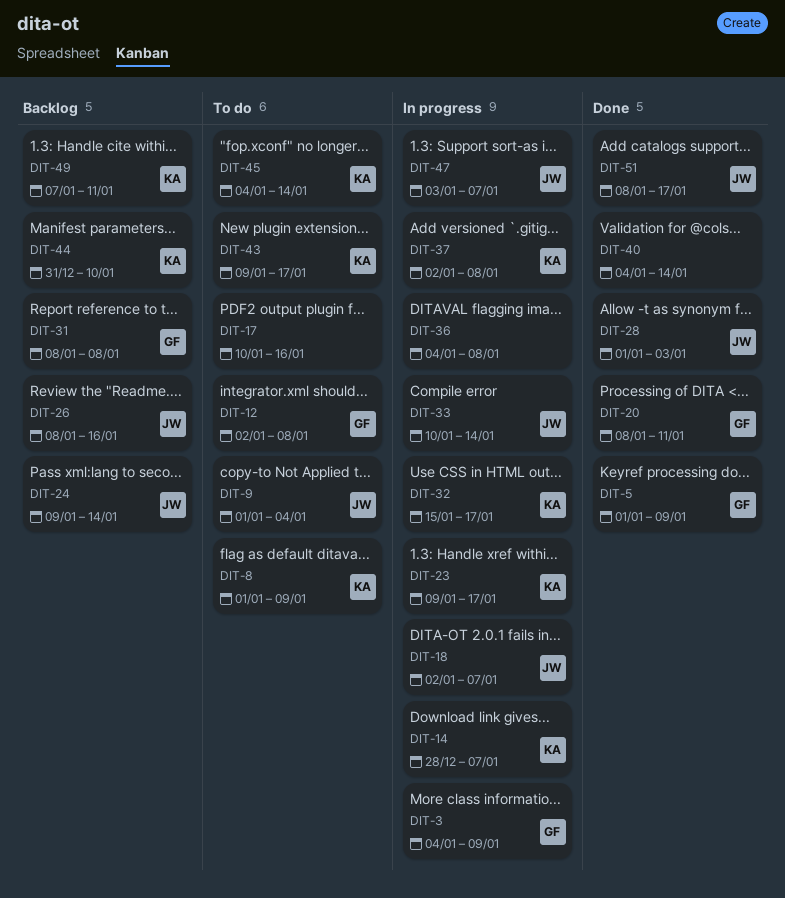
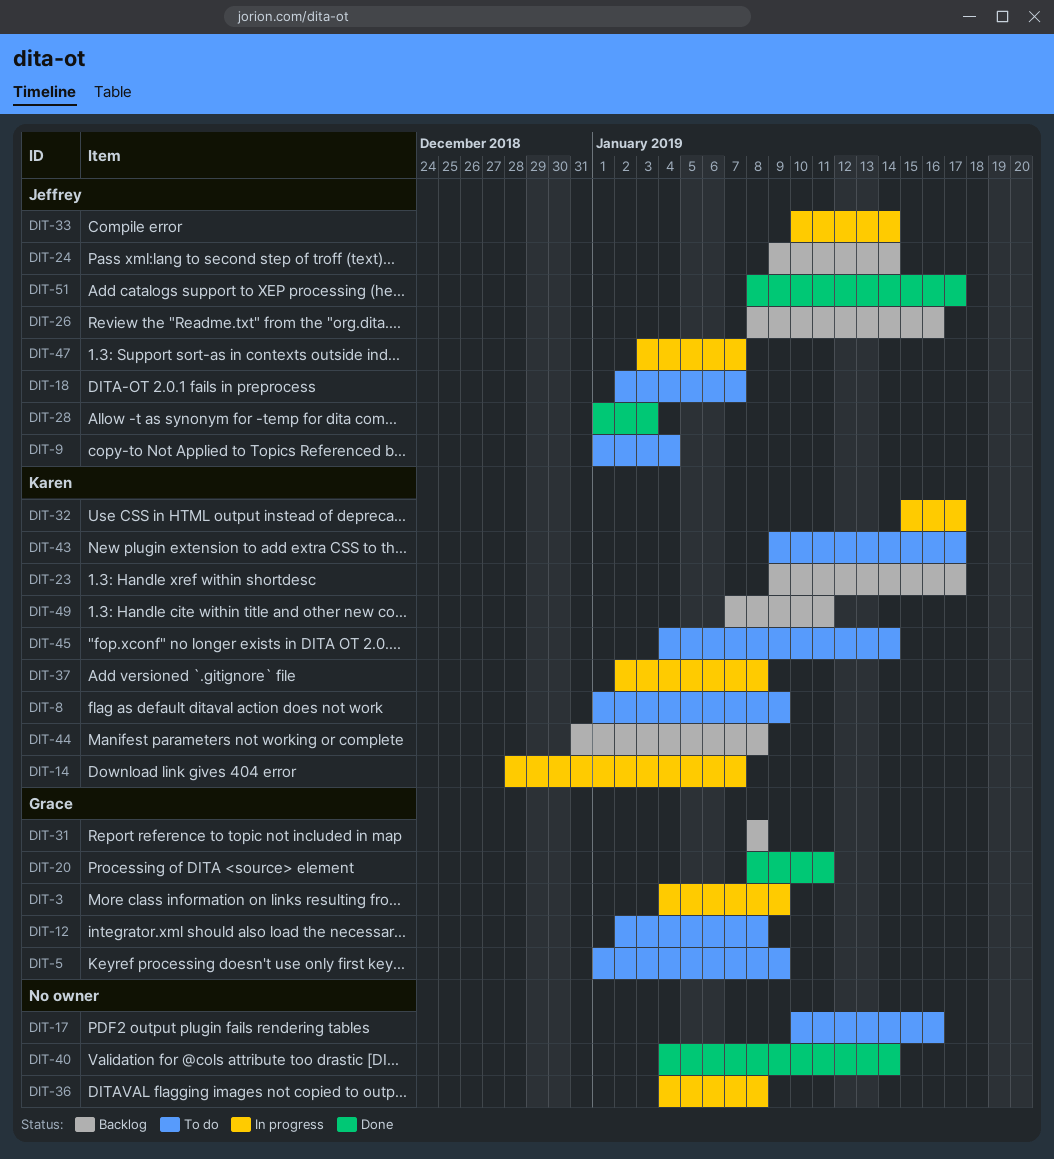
DIT-5, status: Done -> To do
DIT-18, status: In progress -> To do
DIT-23, status: In progress -> Backlog
DIT-44, due: Jan 10 -> Jan 8

